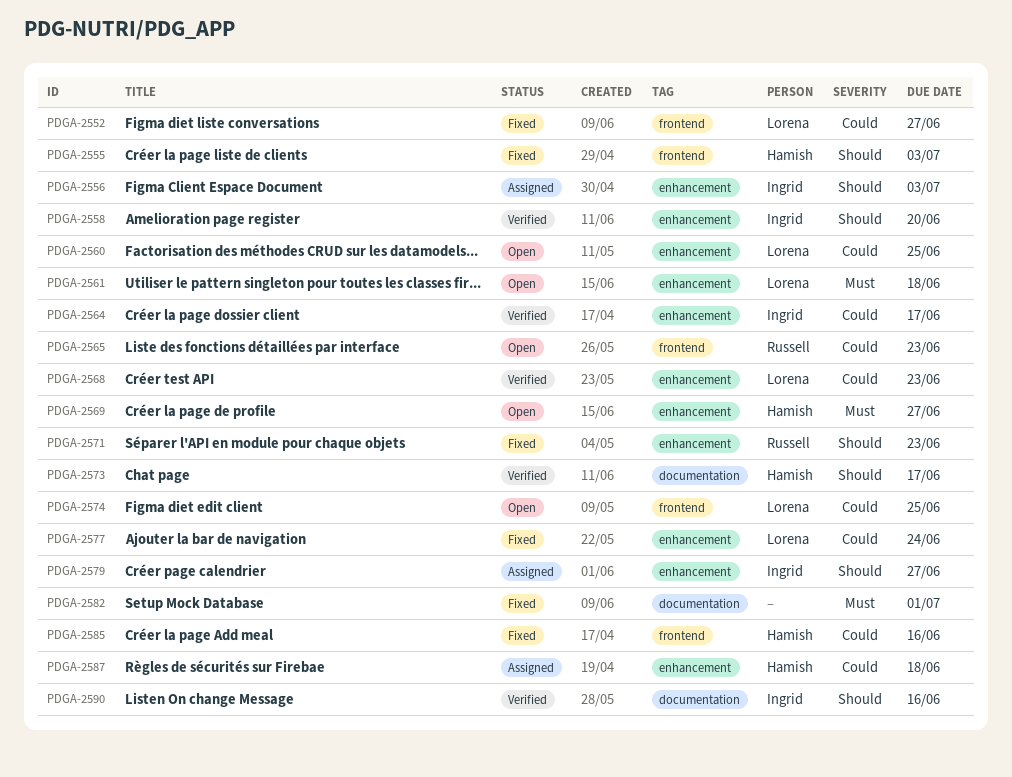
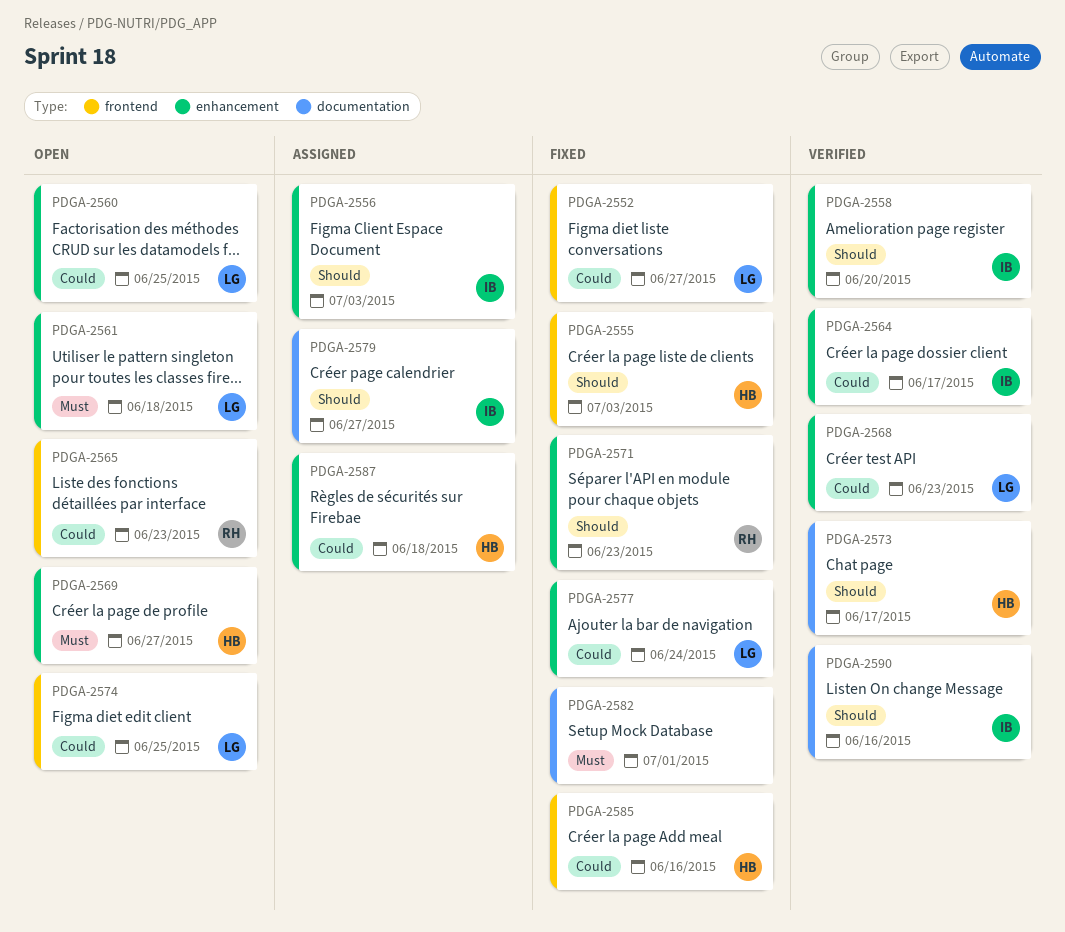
PDGA-2579, label: enhancement -> documentation

